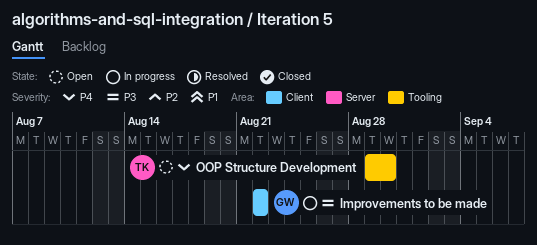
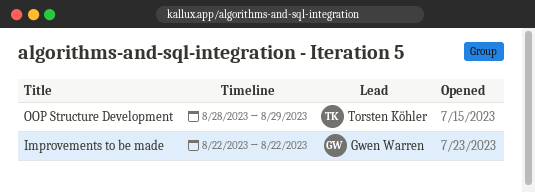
OOP Structure Development, start: Aug 29 -> Aug 28
OOP Structure Development, due: Aug 30 -> Aug 29

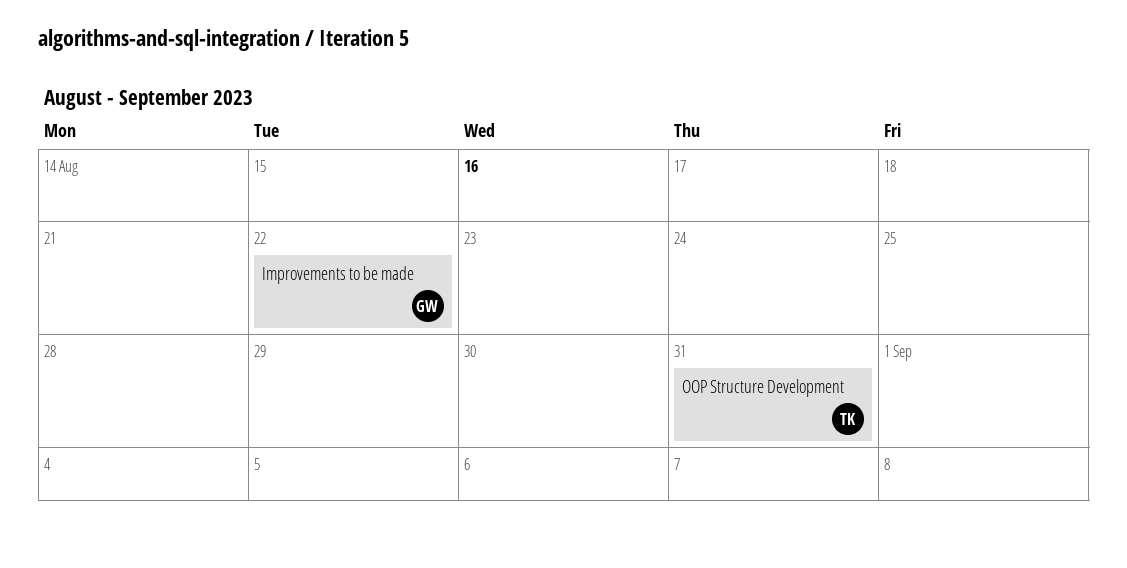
OOP Structure Development, due: Aug 29 -> Aug 31

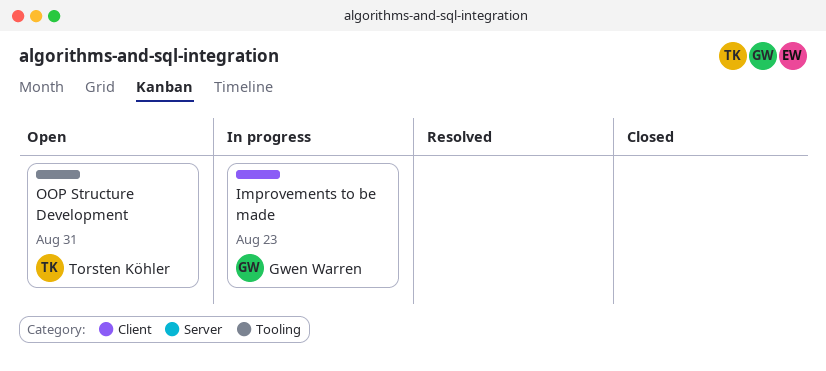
Improvements to be made, due: Aug 22 -> Aug 23

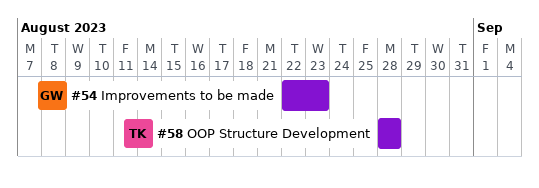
OOP Structure Development, due: Aug 31 -> Aug 28

